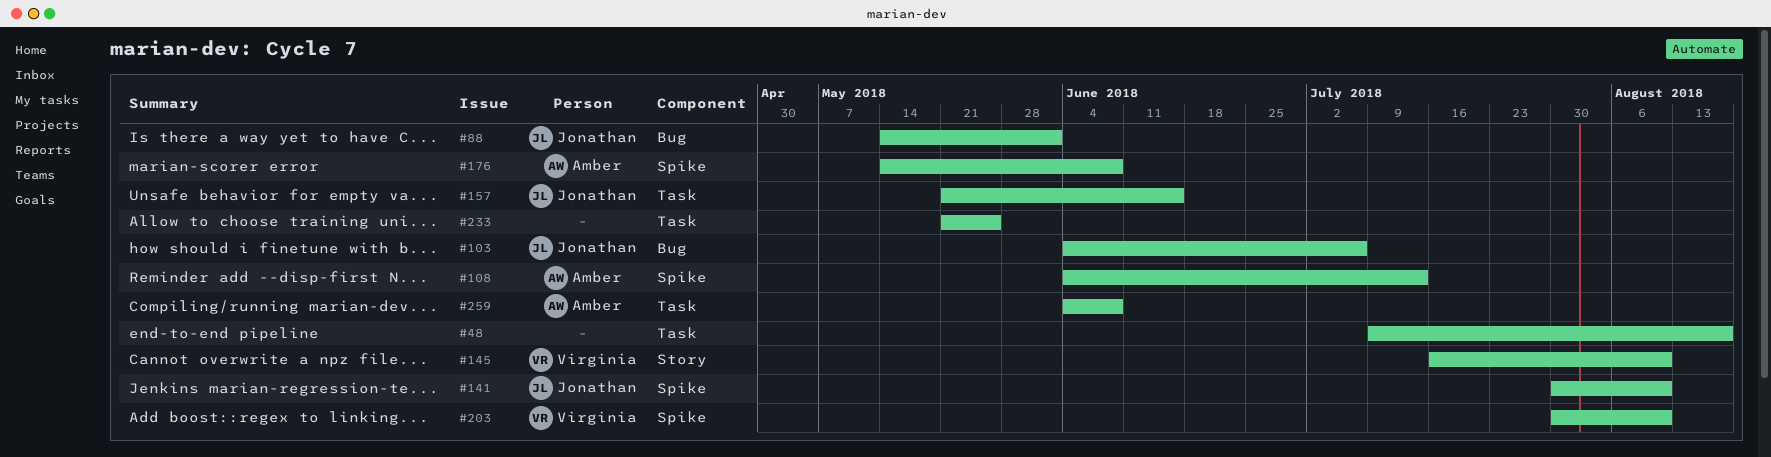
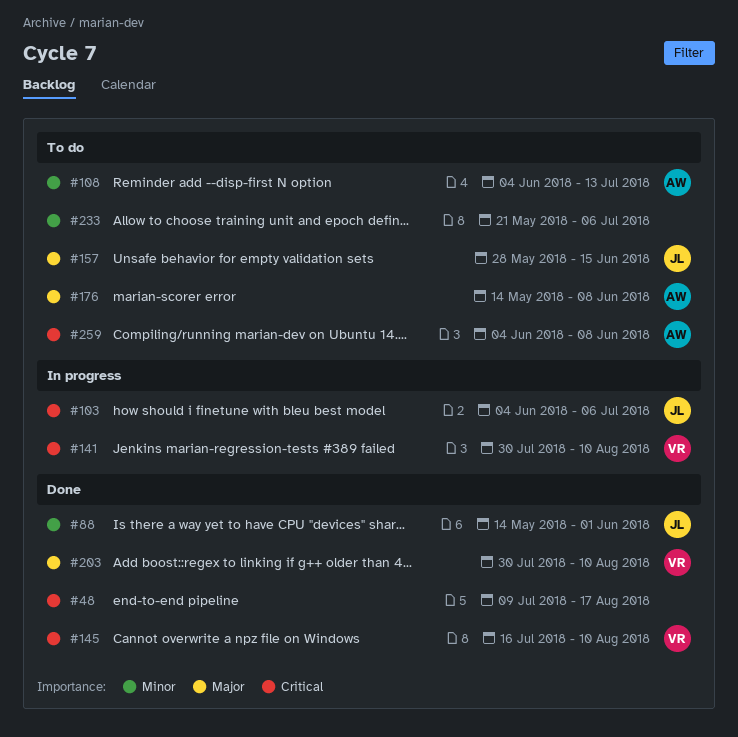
#141, owner: Jonathan -> Virginia
#157, start: May 21 -> May 28
#233, due: May 25 -> Jul 6

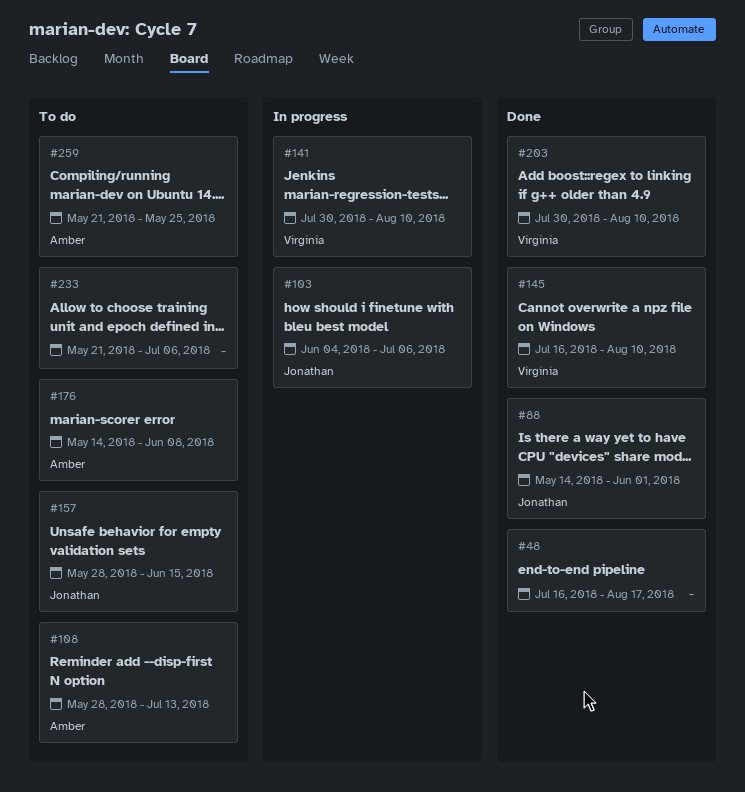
#48, start: Jul 9 -> Jul 16
#108, start: Jun 4 -> May 28
#259, start: Jun 4 -> May 21
#259, due: Jun 8 -> May 25

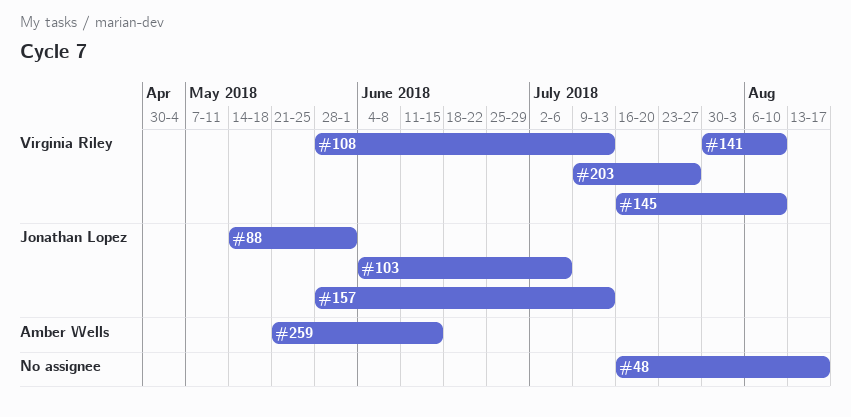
#108, owner: Amber Wells -> Virginia Riley
#157, due: Jun 15 -> Jul 13
#176: present -> none
#203, start: Jul 30 -> Jul 9
#203, due: Aug 10 -> Jul 27
#233: present -> none
#259, due: May 25 -> Jun 15

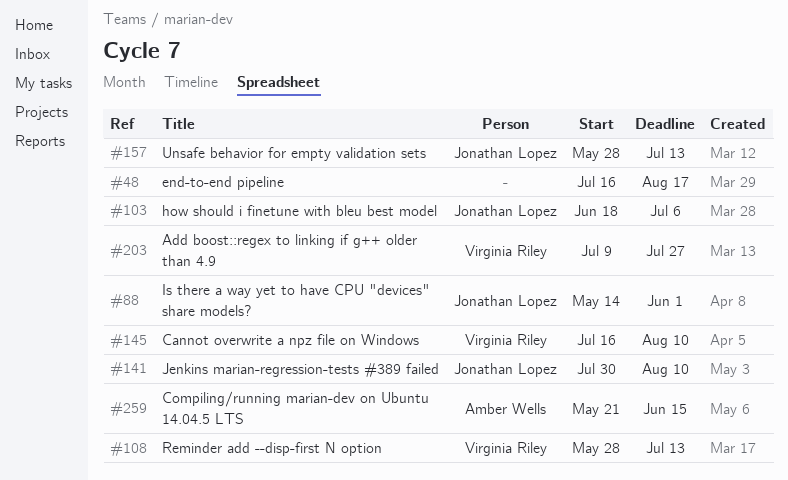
#103, start: Jun 4 -> Jun 18
#141, owner: Virginia Riley -> Jonathan Lopez

